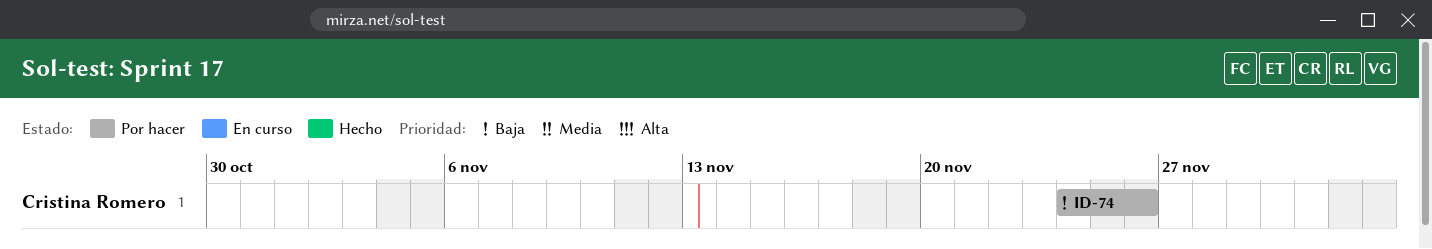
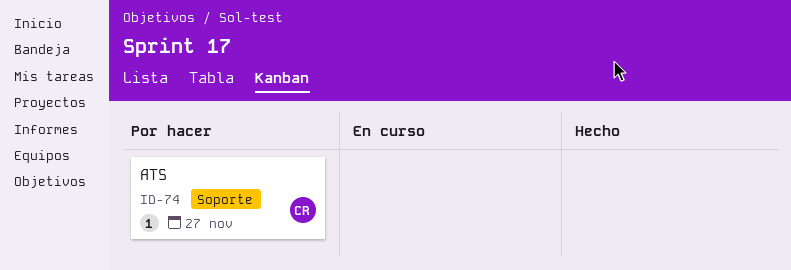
ID-74, due: Nov 26 -> Nov 27

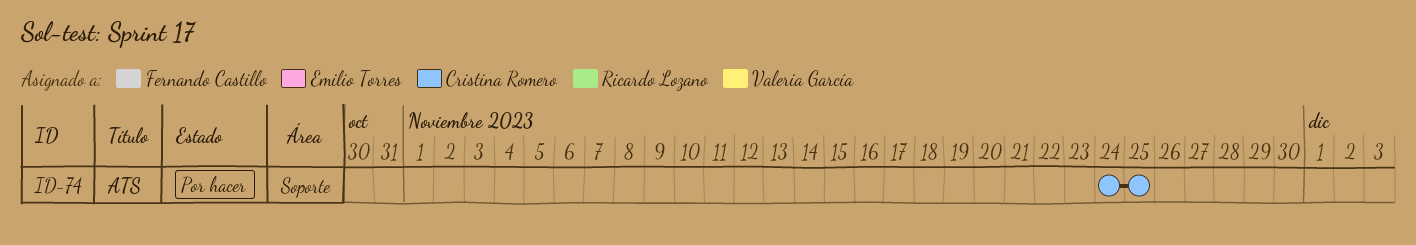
ID-74, due: Nov 27 -> Nov 25

